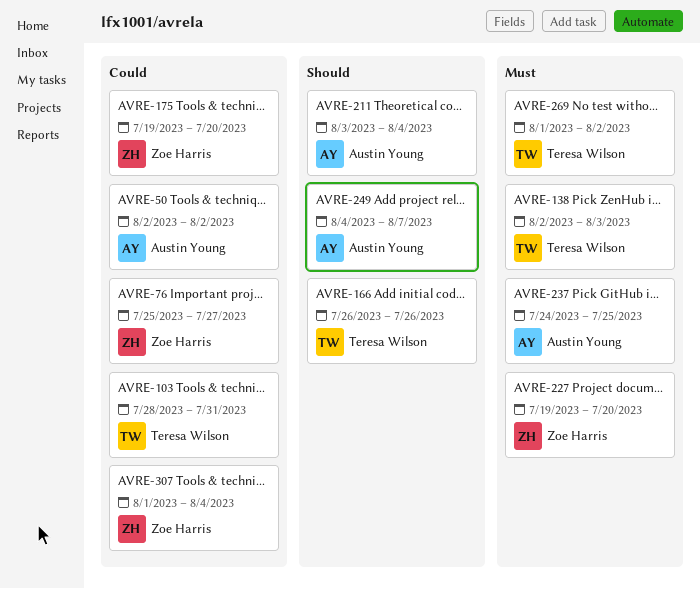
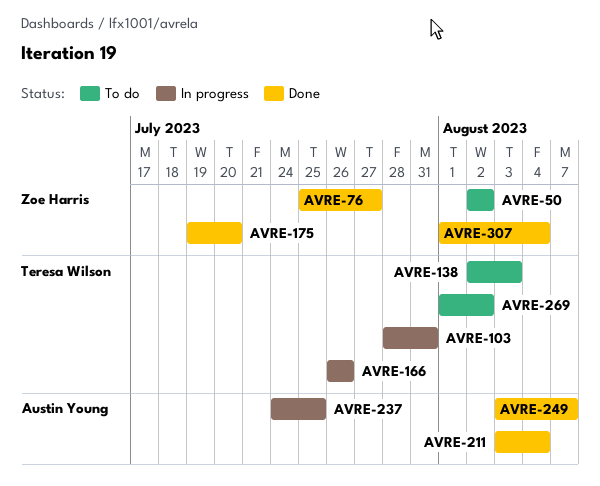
AVRE-50, owner: Austin Young -> Zoe Harris
AVRE-227: present -> none
AVRE-249, start: Aug 4 -> Aug 3

